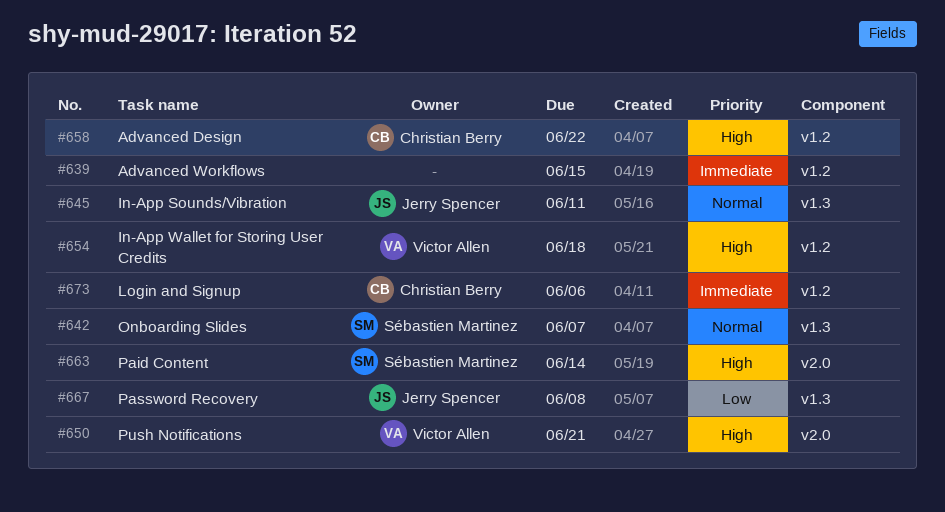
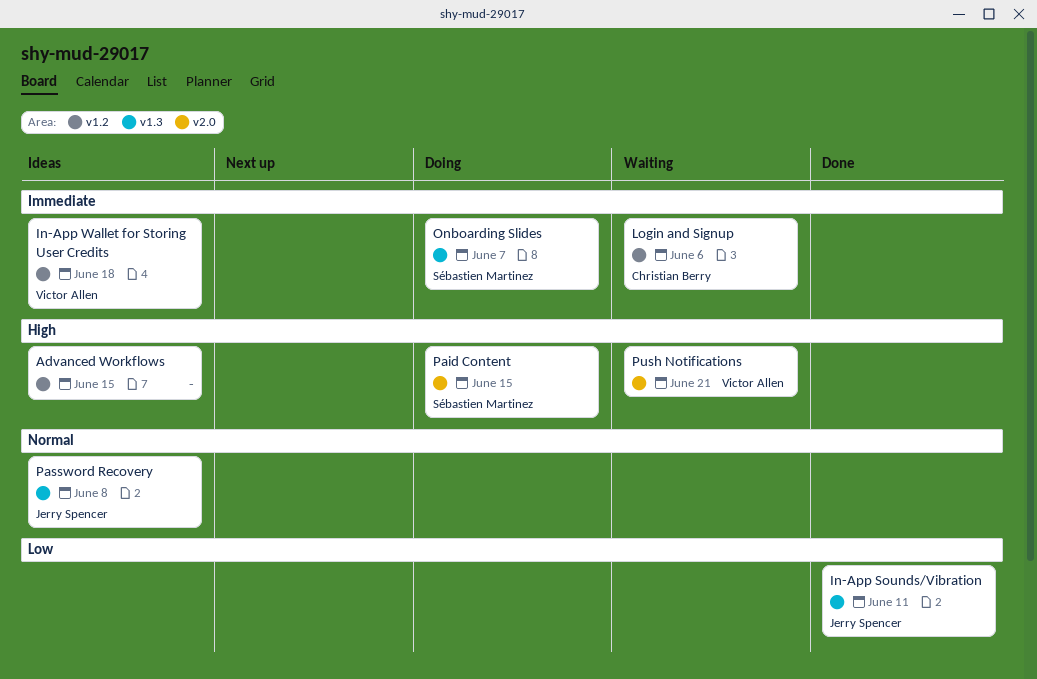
Advanced Design: present -> none
Advanced Workflows, priority: Immediate -> High
In-App Sounds/Vibration, priority: Normal -> Low
In-App Wallet for Storing User Credits, priority: High -> Immediate
Onboarding Slides, priority: Normal -> Immediate
Paid Content, due: Jun 14 -> Jun 15
Password Recovery, priority: Low -> Normal

